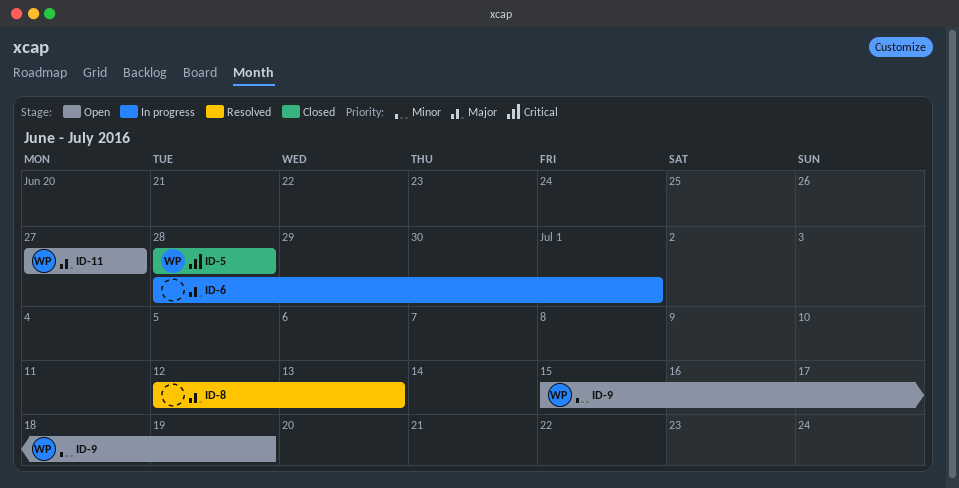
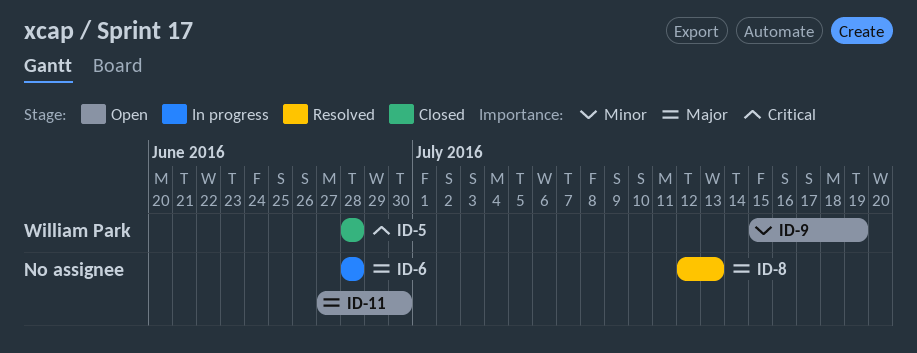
ID-6, due: Jul 1 -> Jun 28
ID-11, owner: William Park -> none
ID-11, due: Jun 27 -> Jun 30

